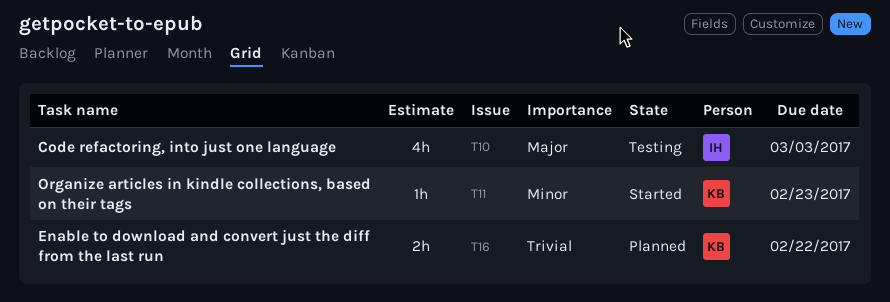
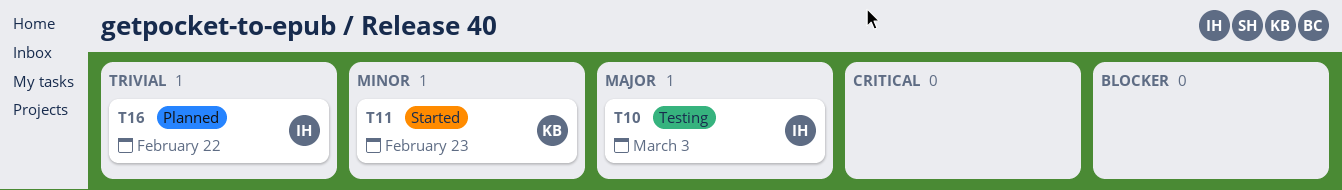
T16, owner: KB -> IH

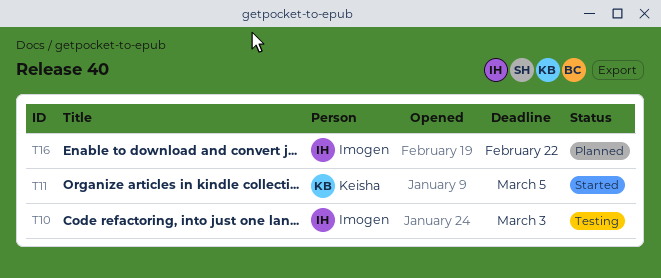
T11, due: Feb 23 -> Mar 5

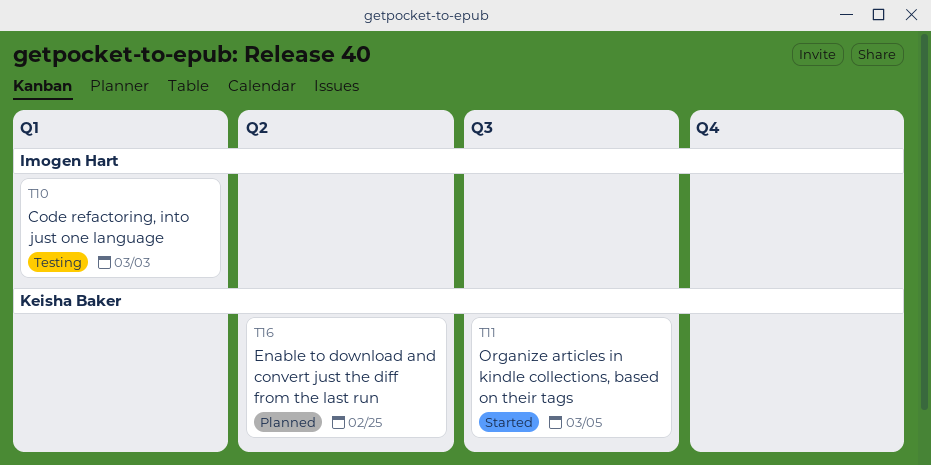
T16, owner: Imogen Hart -> Keisha Baker
T16, due: Feb 22 -> Feb 25

